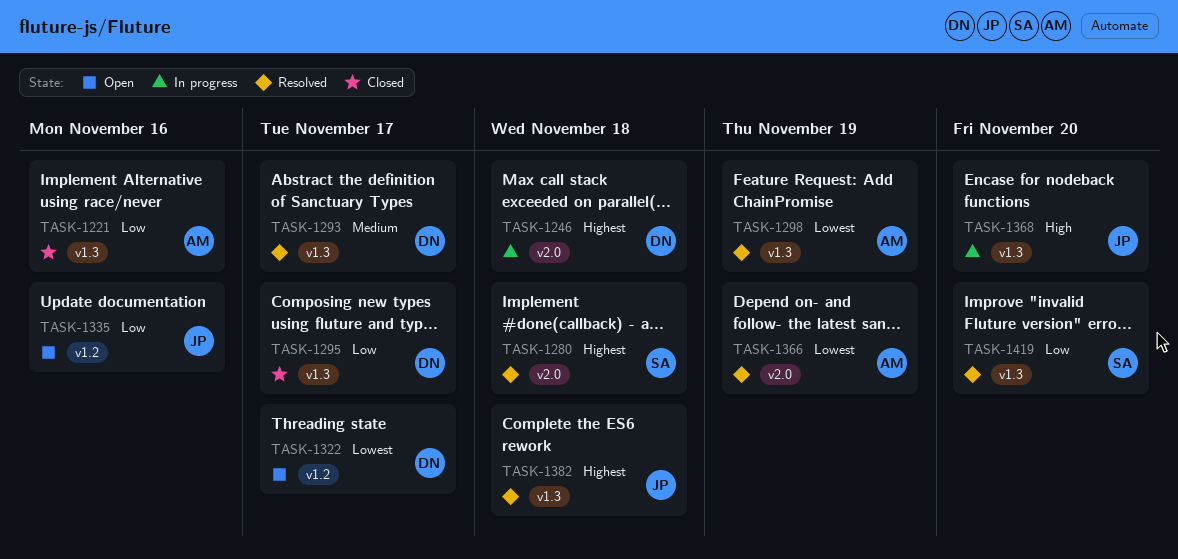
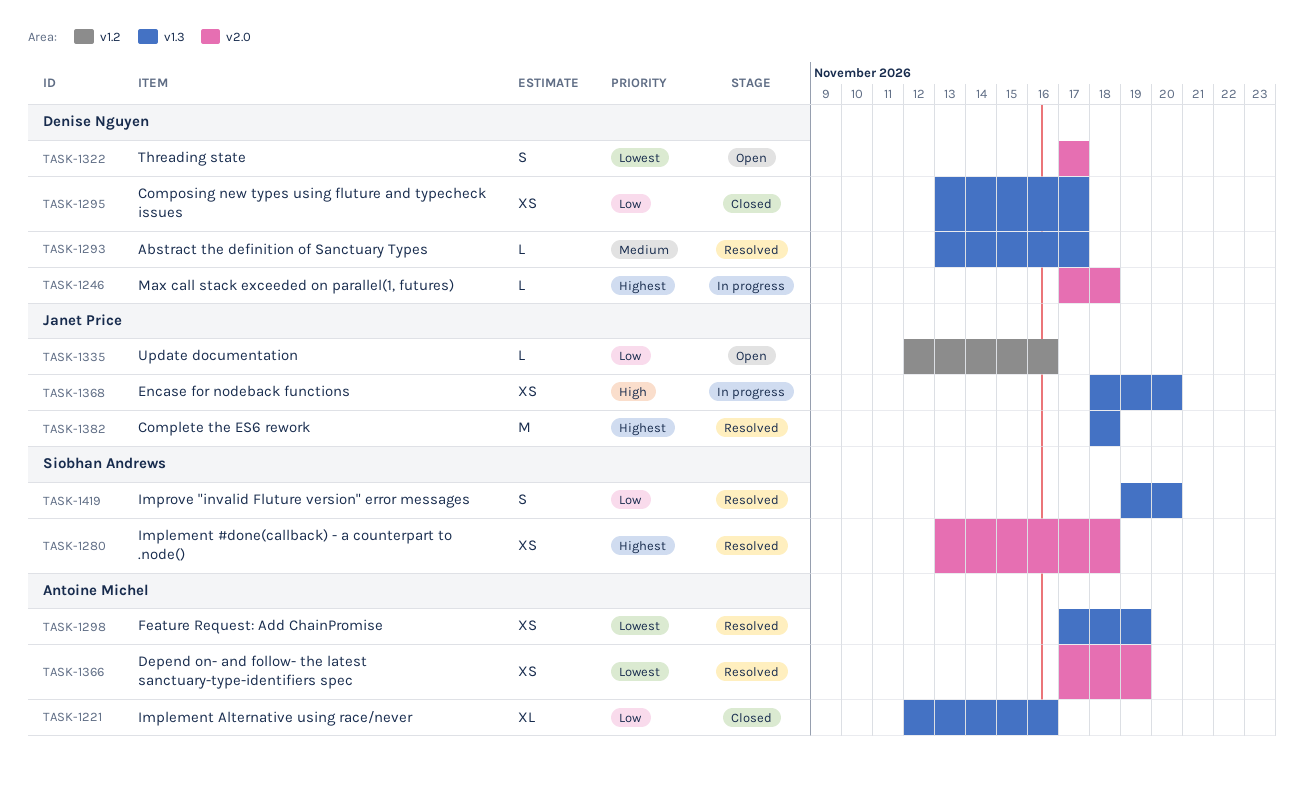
TASK-1322, label: v1.2 -> v2.0

